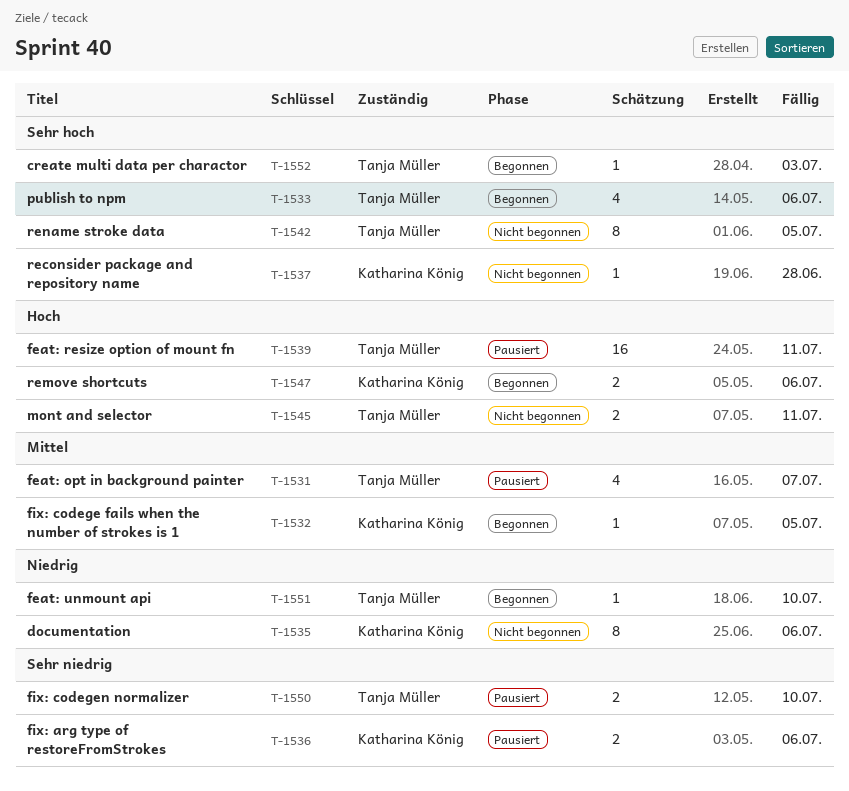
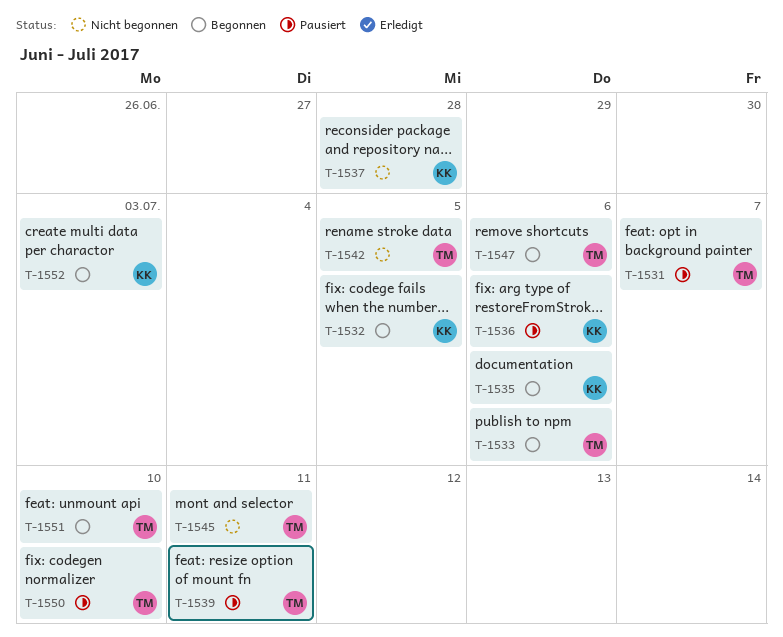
T-1535, status: Nicht begonnen -> Begonnen
T-1547, owner: Katharina König -> Tanja Müller
T-1552, owner: Tanja Müller -> Katharina König

